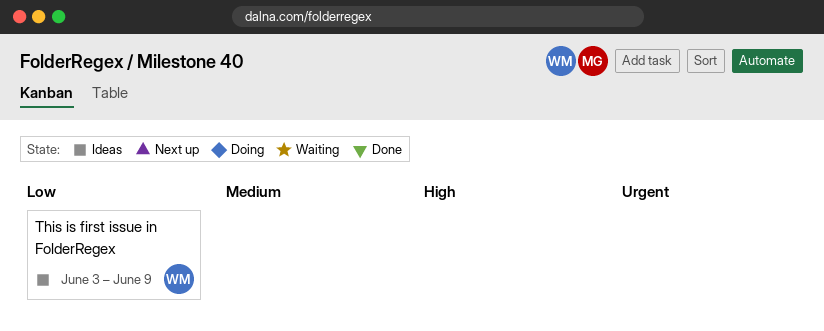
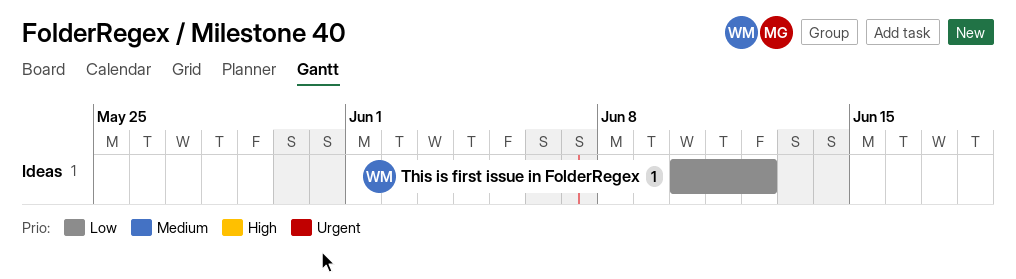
This is first issue in FolderRegex, start: Jun 3 -> Jun 10
This is first issue in FolderRegex, due: Jun 9 -> Jun 12

